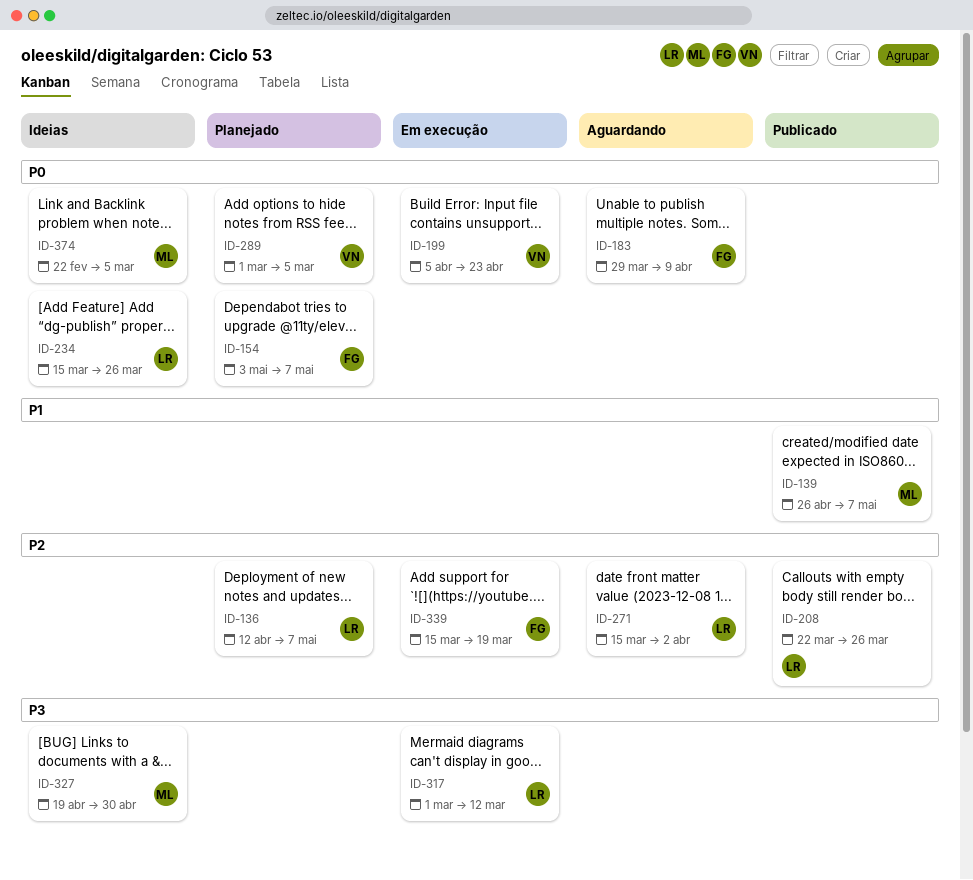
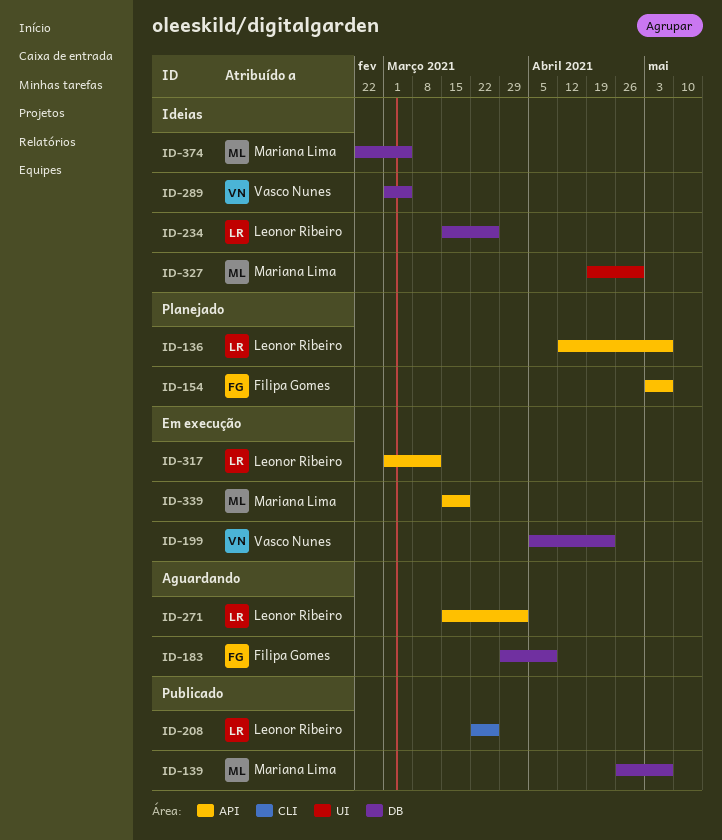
ID-289, status: Planejado -> Ideias
ID-339, owner: Filipa Gomes -> Mariana Lima

